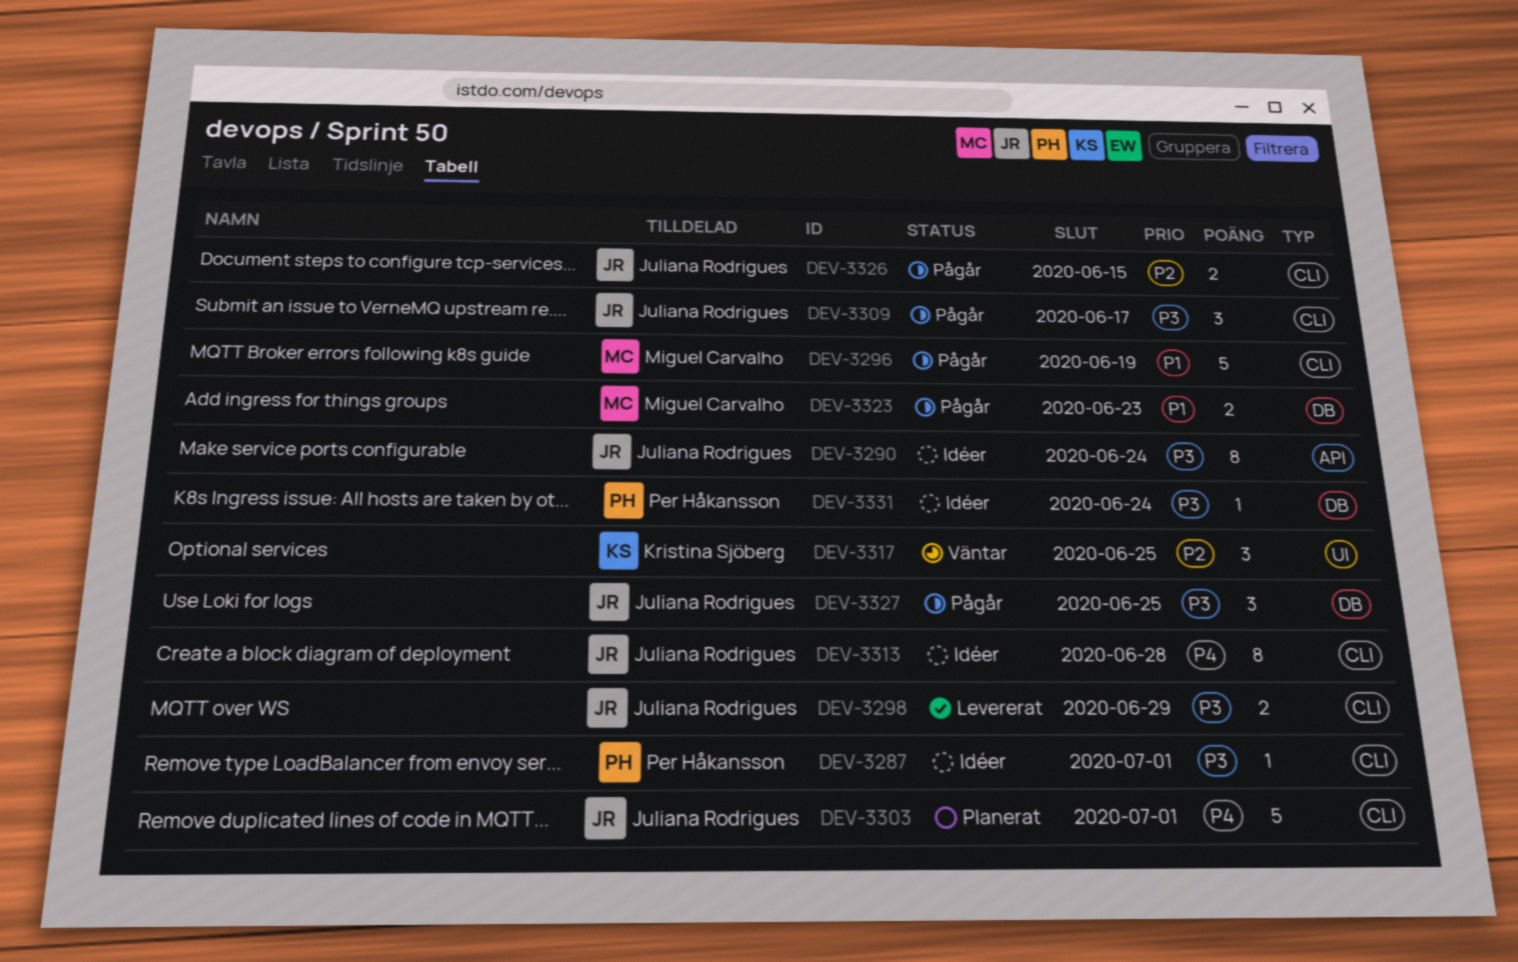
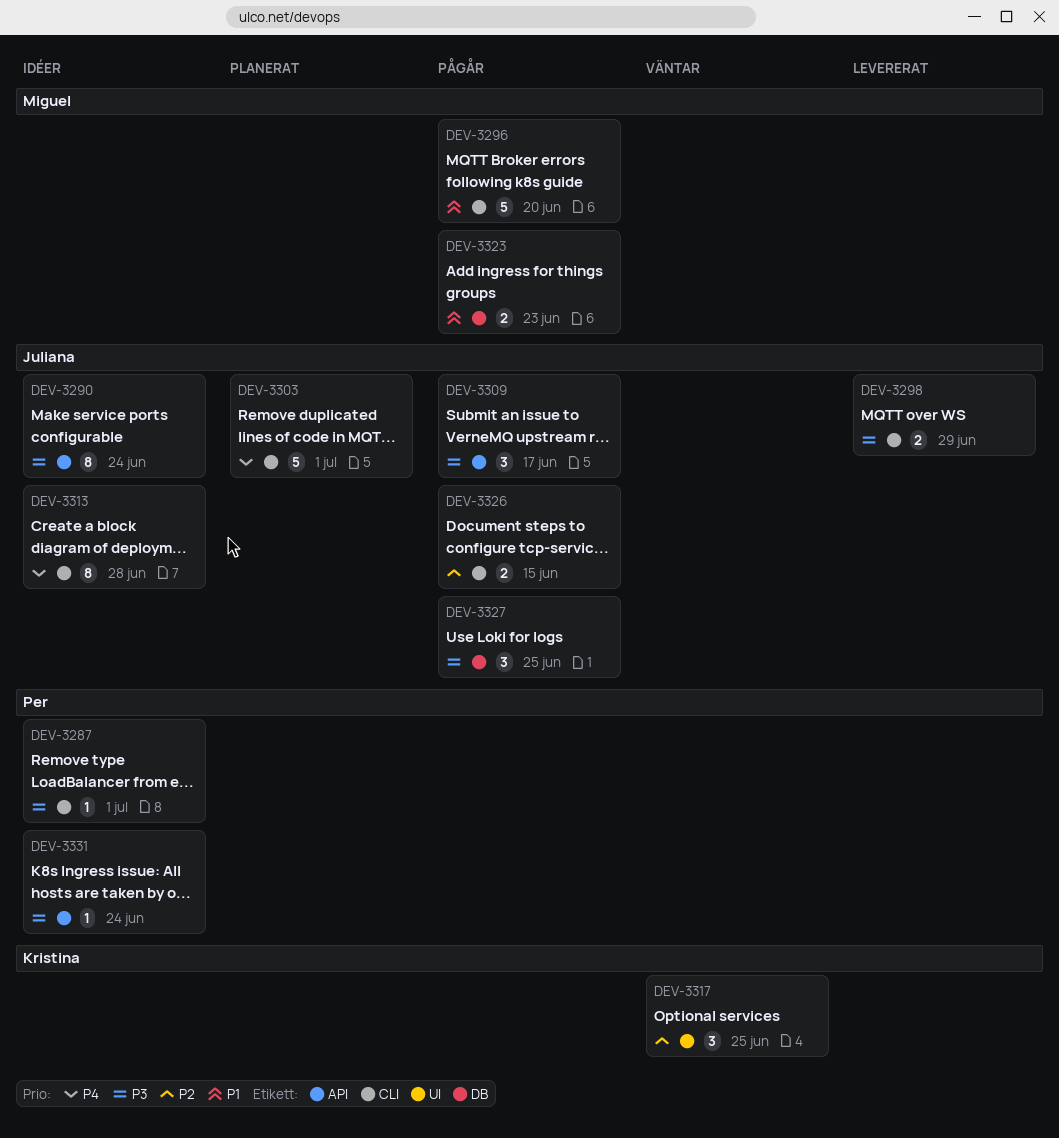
DEV-3296, due: Jun 19 -> Jun 20
DEV-3309, label: CLI -> API
DEV-3331, label: DB -> API

